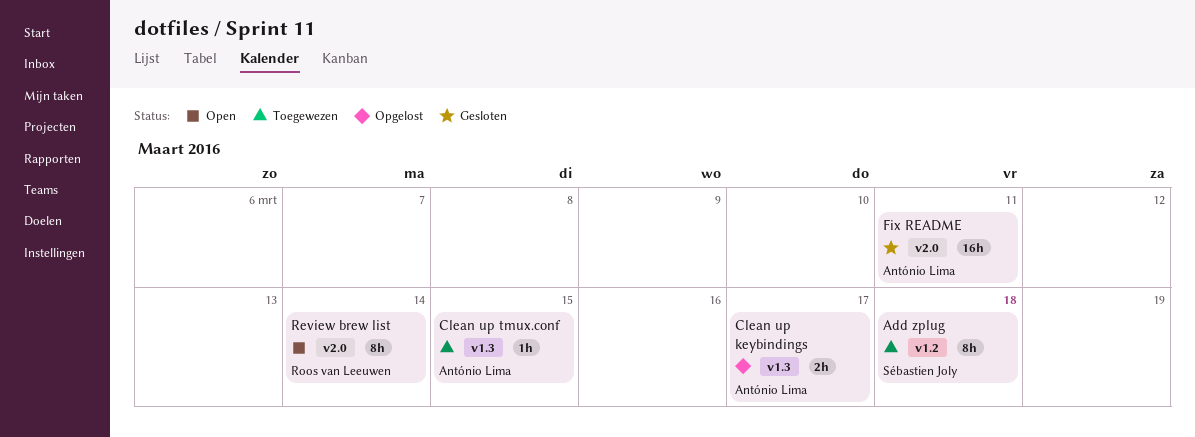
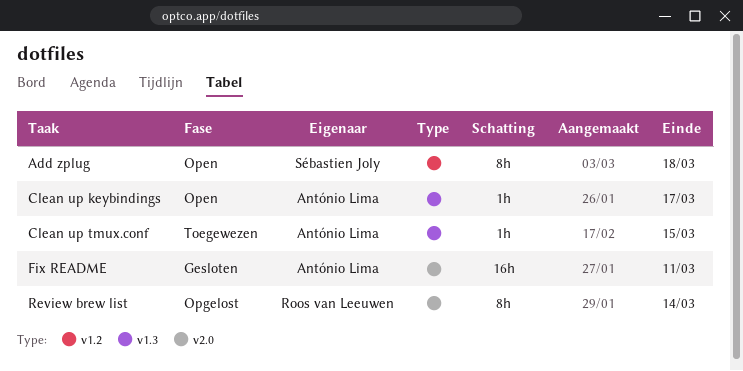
Add zplug, status: Toegewezen -> Open
Clean up keybindings, status: Opgelost -> Open
Clean up keybindings, estimate: 2h -> 1h
Review brew list, status: Open -> Opgelost

